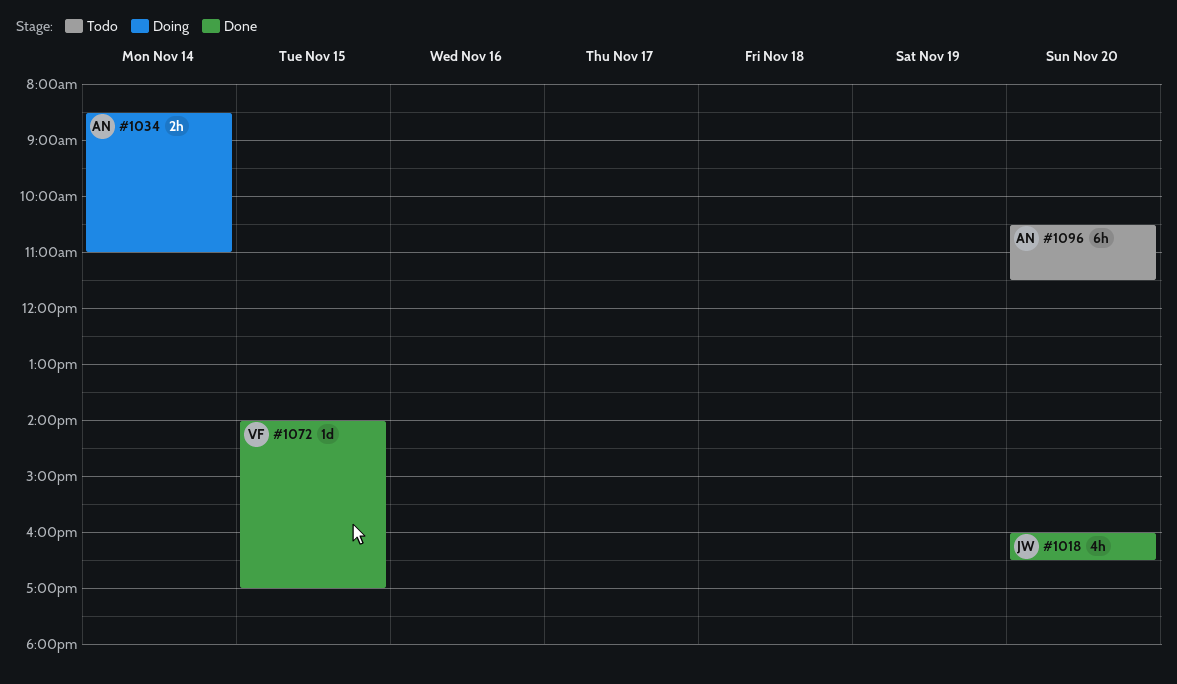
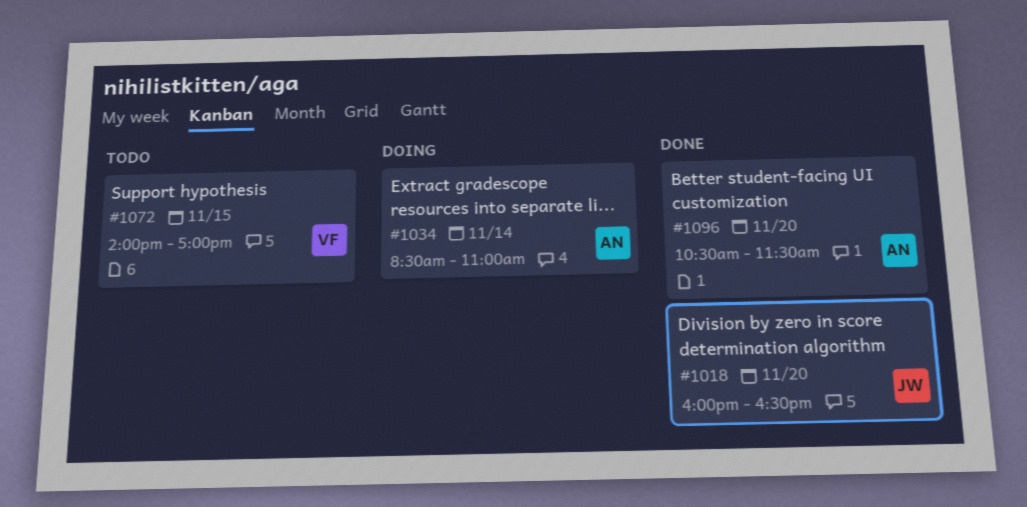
#1072, status: Done -> Todo
#1096, status: Todo -> Done

